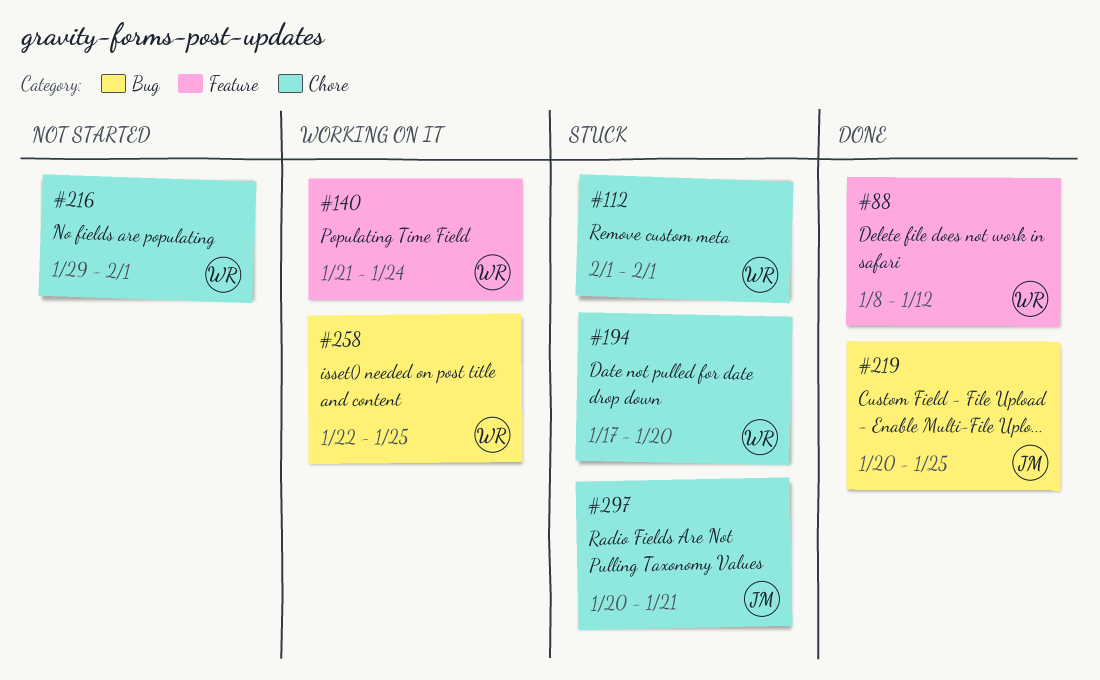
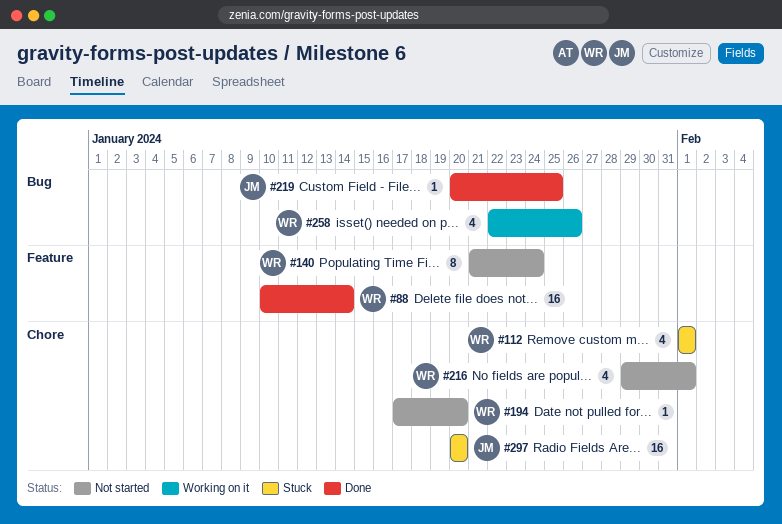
#88, start: Jan 8 -> Jan 10
#88, due: Jan 12 -> Jan 14
#140, status: Working on it -> Not started
#194, status: Stuck -> Not started
#258, due: Jan 25 -> Jan 26
#297, due: Jan 21 -> Jan 20

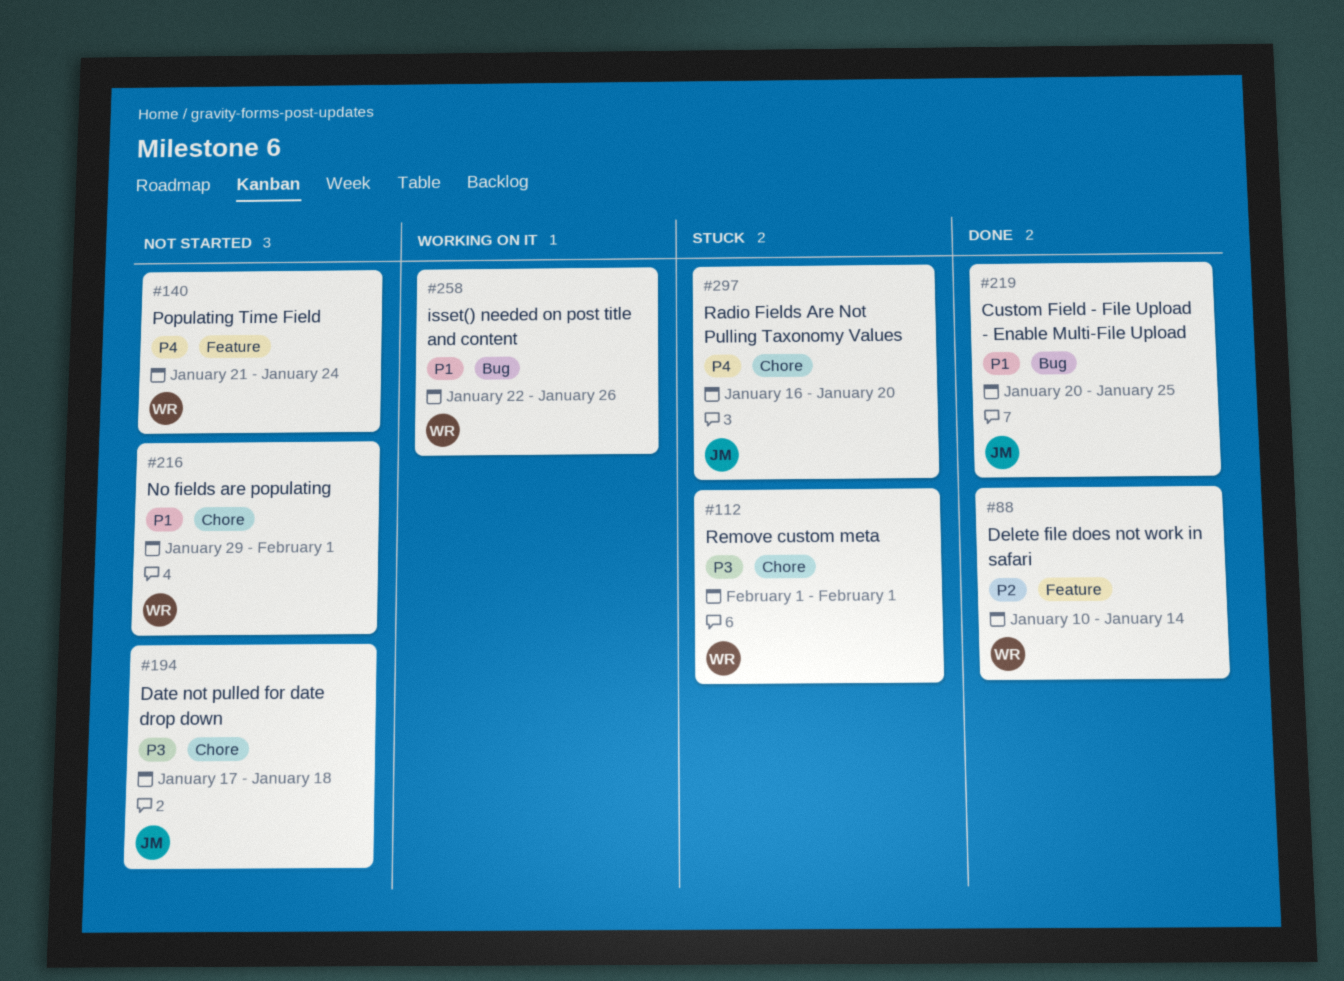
#194, owner: WR -> JM
#194, due: Jan 20 -> Jan 18
#297, start: Jan 20 -> Jan 16

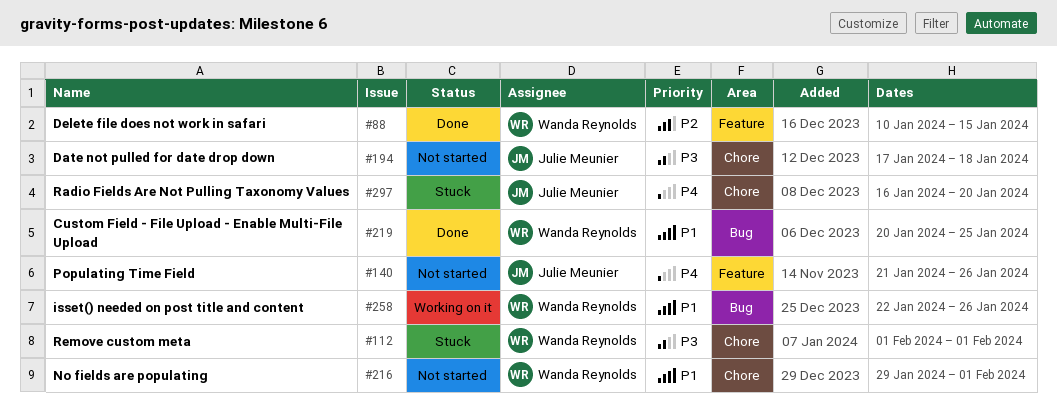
#88, due: Jan 14 -> Jan 15
#140, owner: Wanda Reynolds -> Julie Meunier
#140, due: Jan 24 -> Jan 26
#219, owner: Julie Meunier -> Wanda Reynolds

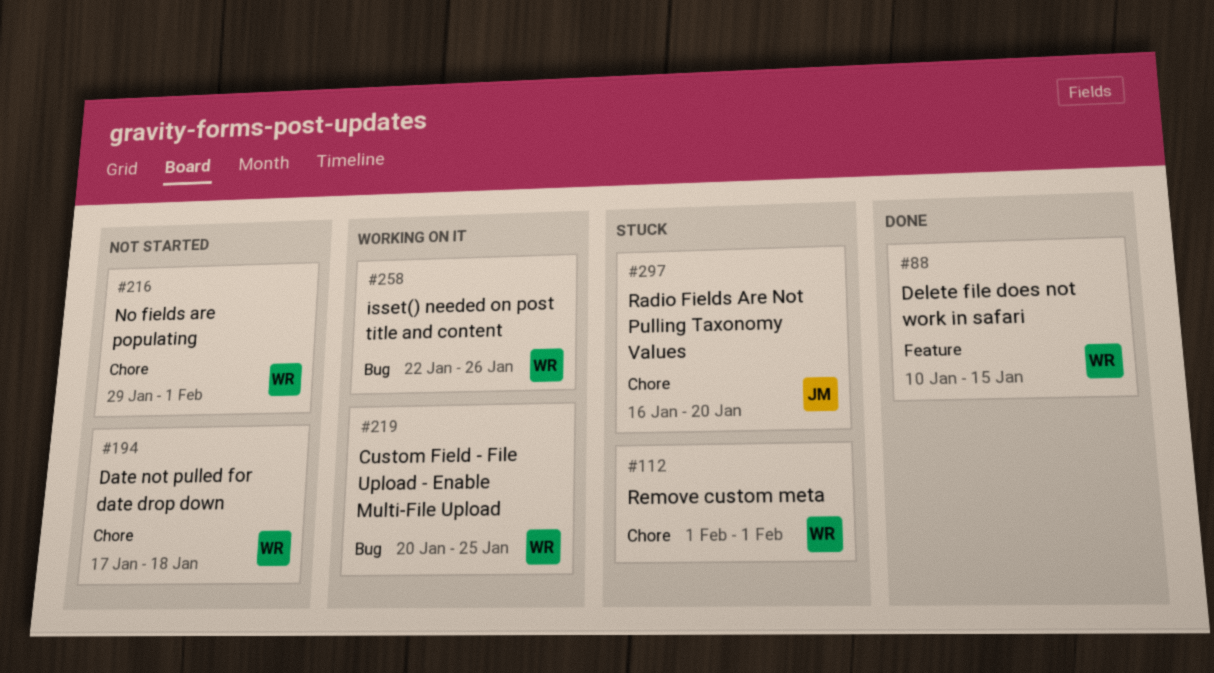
#140: present -> none
#194, owner: Julie Meunier -> Wanda Reynolds
#219, status: Done -> Working on it

